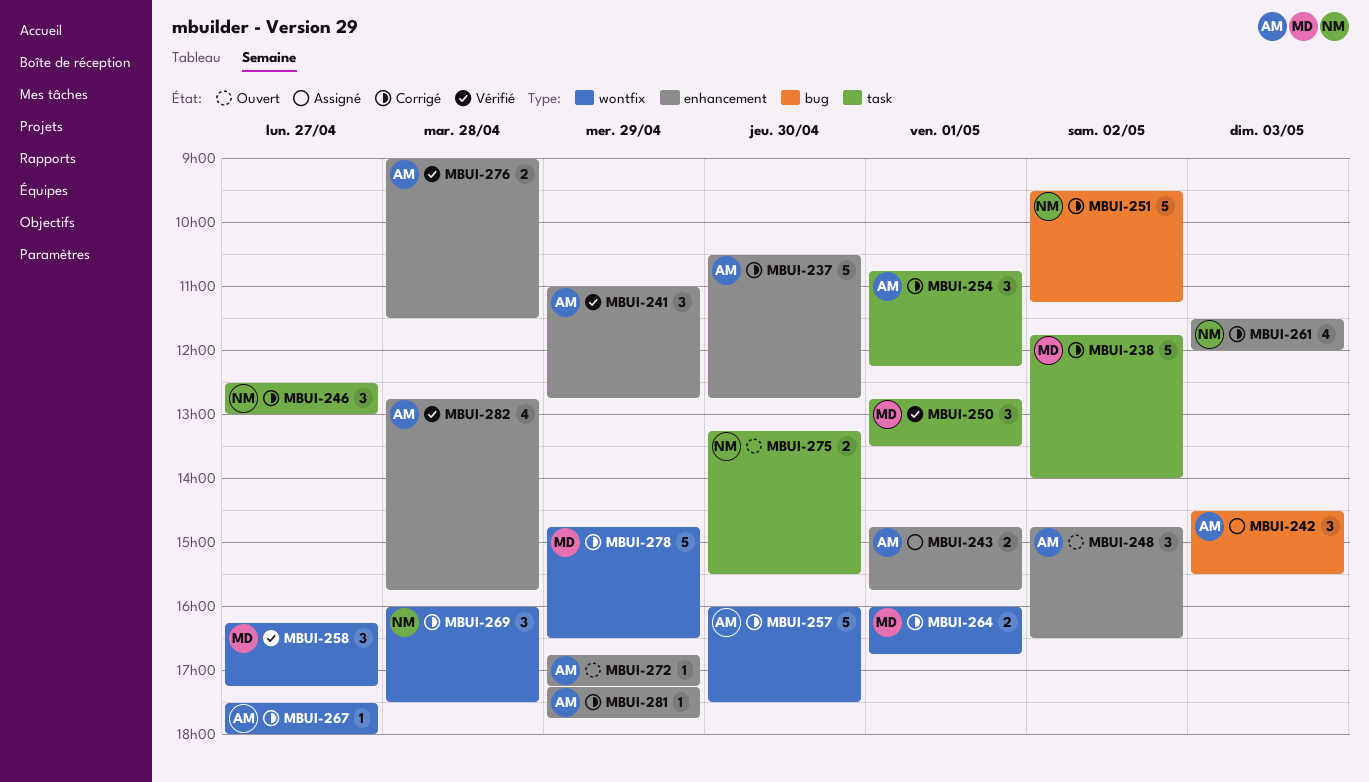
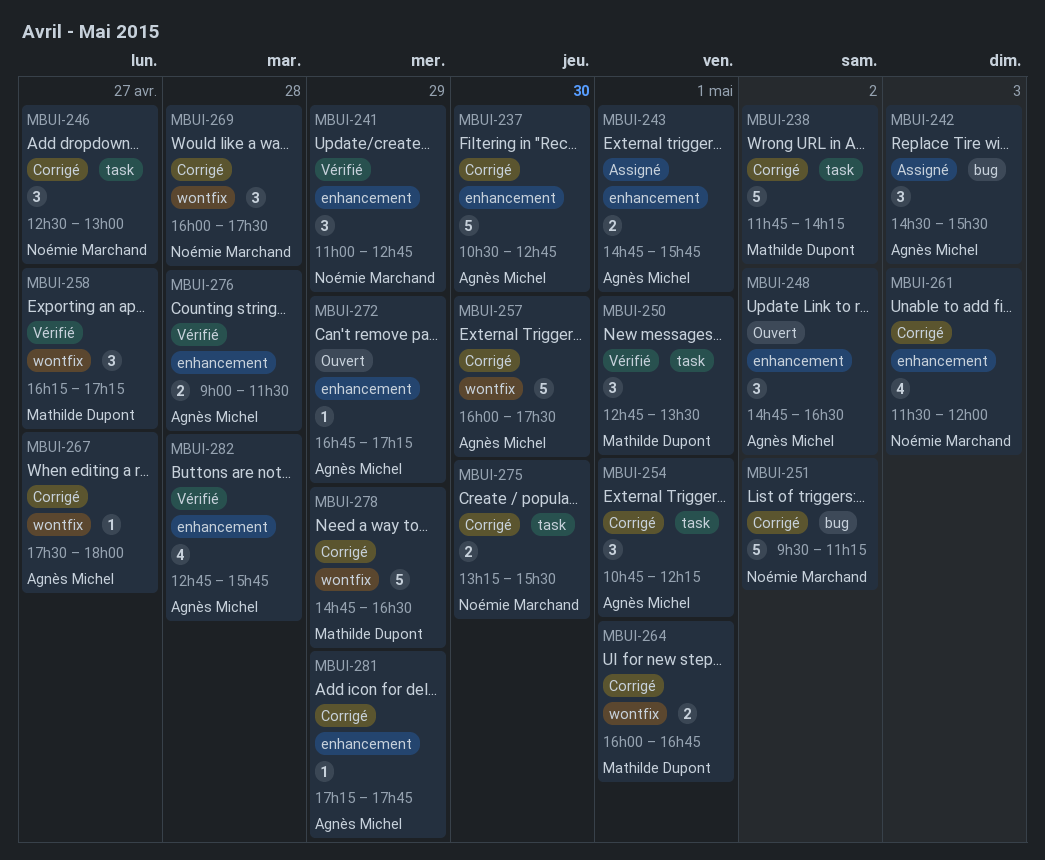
MBUI-238, ends: 14:00 -> 14:15
MBUI-241, owner: Agnès Michel -> Noémie Marchand
MBUI-275, status: Ouvert -> Corrigé

